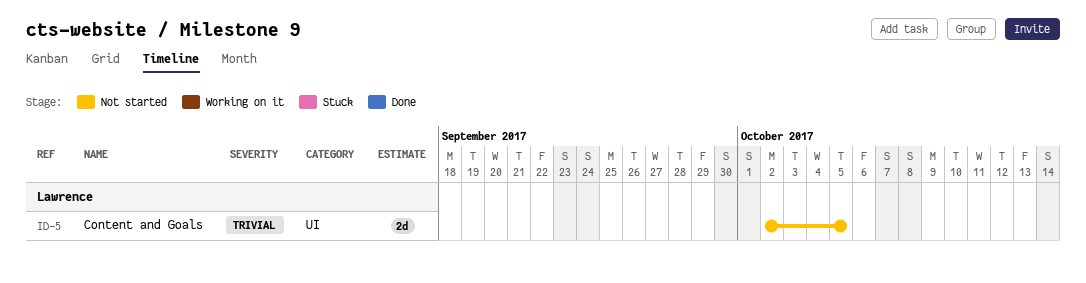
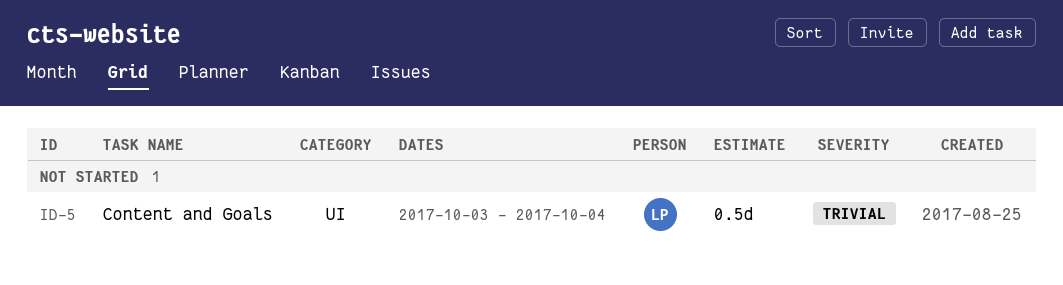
ID-5, estimate: 2d -> 0.5d
ID-5, start: Oct 2 -> Oct 3
ID-5, due: Oct 5 -> Oct 4

